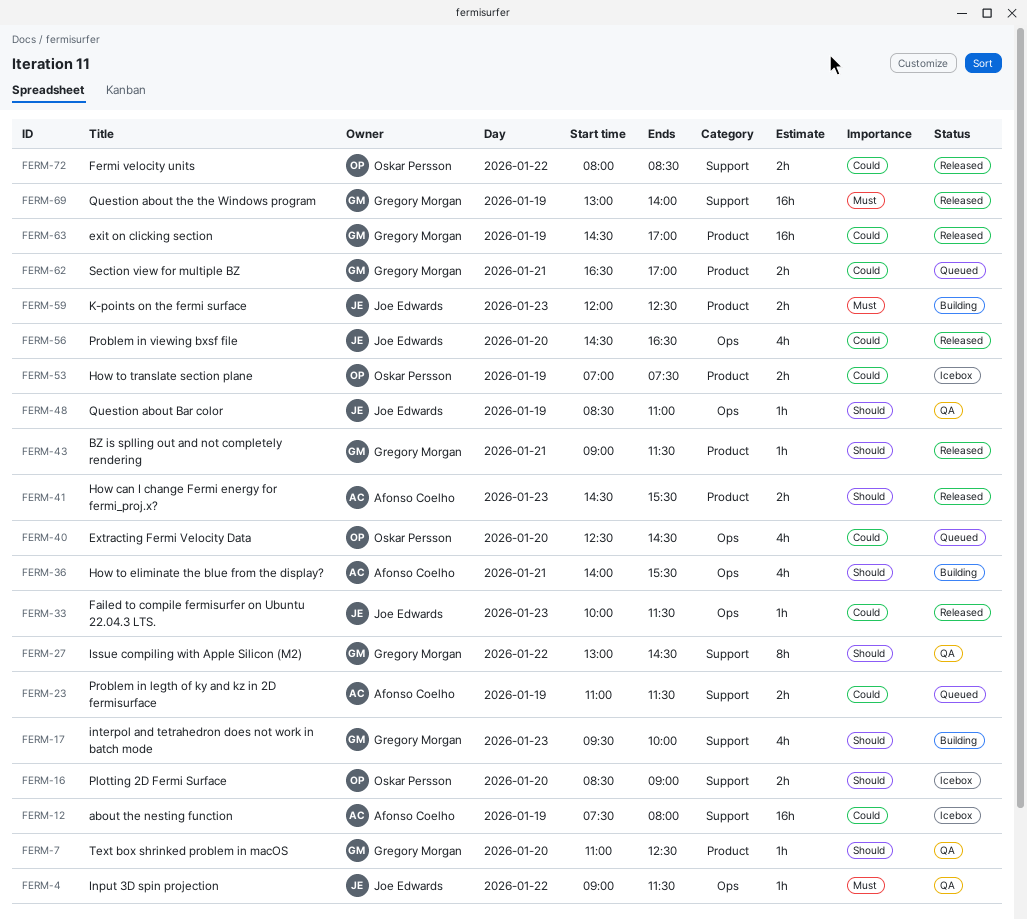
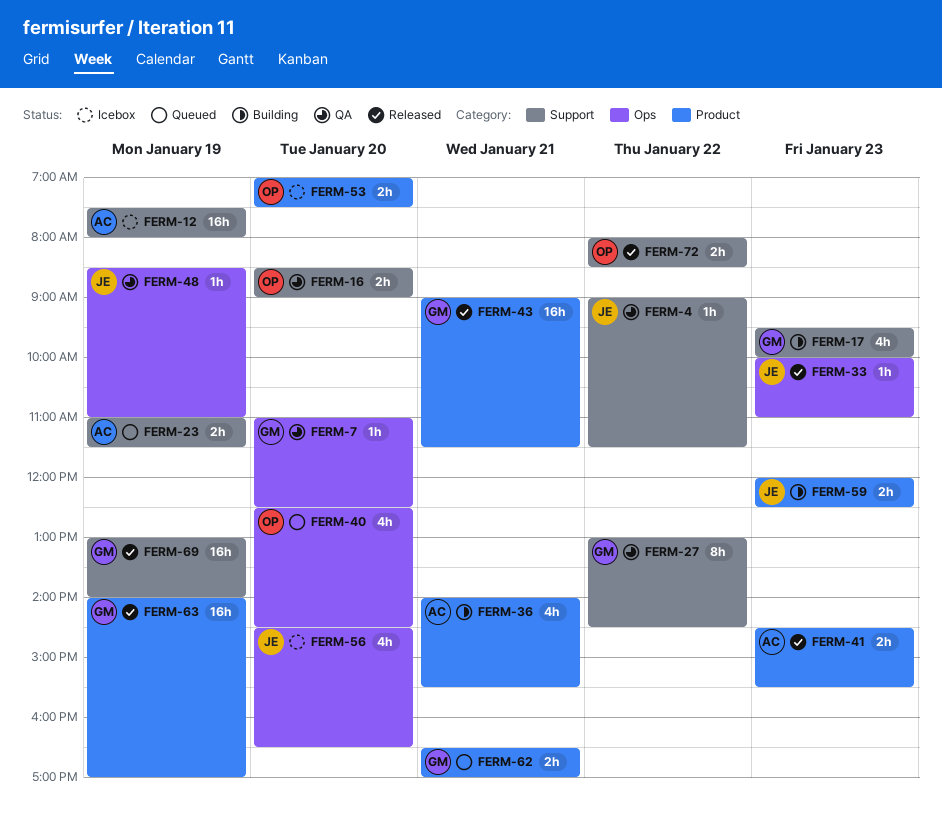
FERM-4, label: Ops -> Support
FERM-7, label: Product -> Ops
FERM-16, status: Icebox -> QA
FERM-33, ends: 11:30 -> 11:00
FERM-36, label: Ops -> Product
FERM-43, estimate: 1h -> 16h
FERM-53, day: Jan 19 -> Jan 20
FERM-56, status: Released -> Icebox
FERM-63, begins: 14:30 -> 14:00

